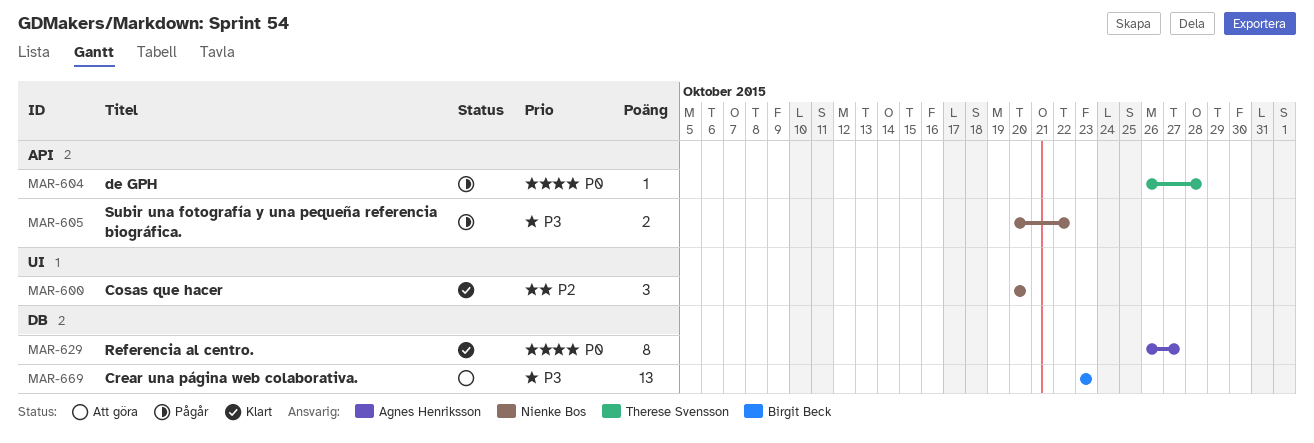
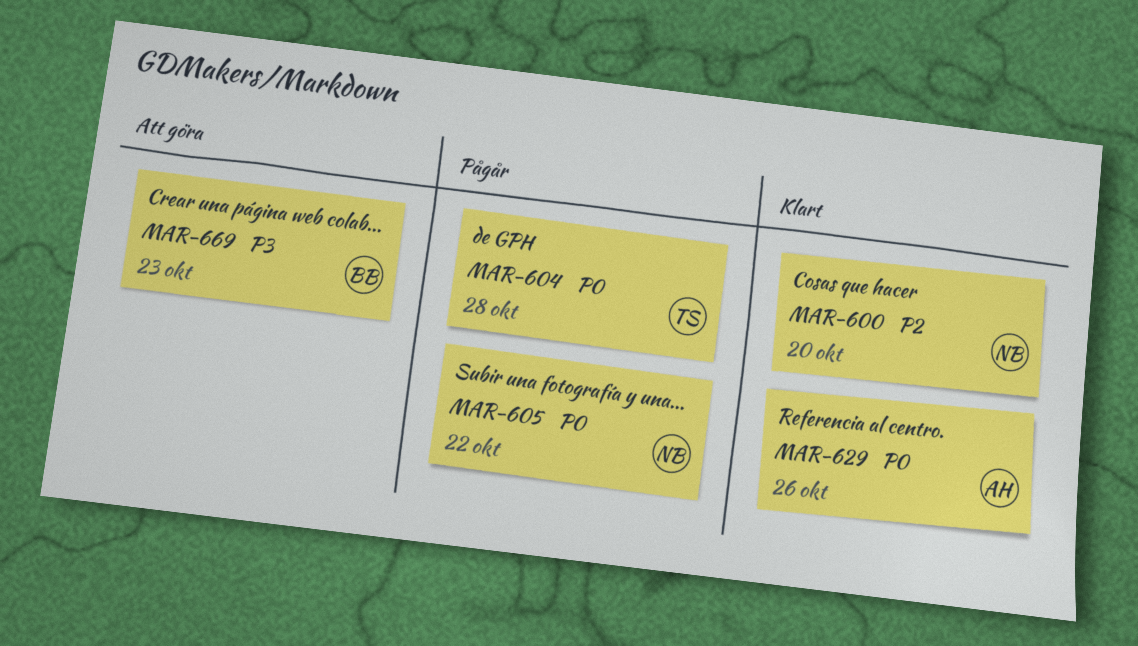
MAR-605, priority: P3 -> P0
MAR-629, due: Oct 27 -> Oct 26

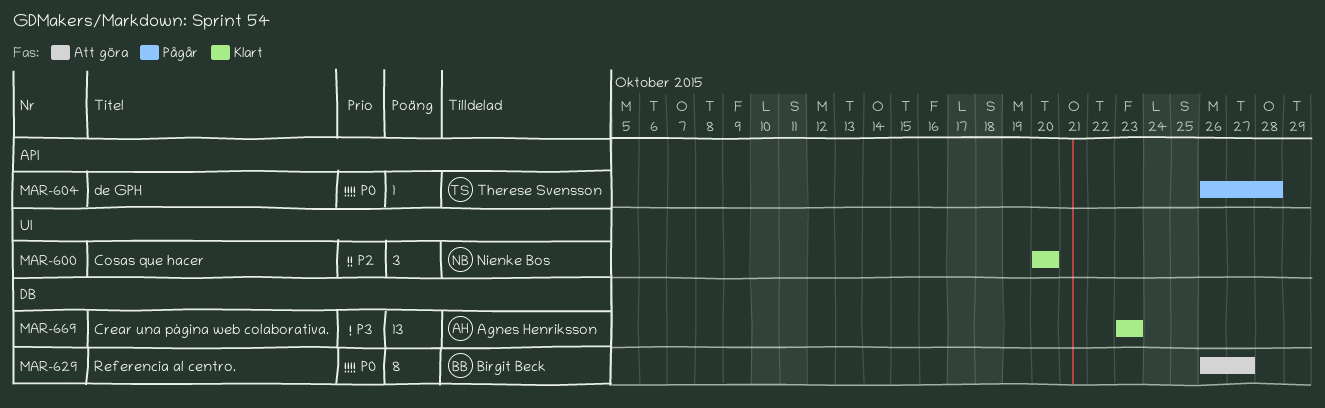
MAR-605: present -> none
MAR-629, status: Klart -> Att göra
MAR-629, owner: Agnes Henriksson -> Birgit Beck
MAR-629, due: Oct 26 -> Oct 27
MAR-669, status: Att göra -> Klart
MAR-669, owner: Birgit Beck -> Agnes Henriksson

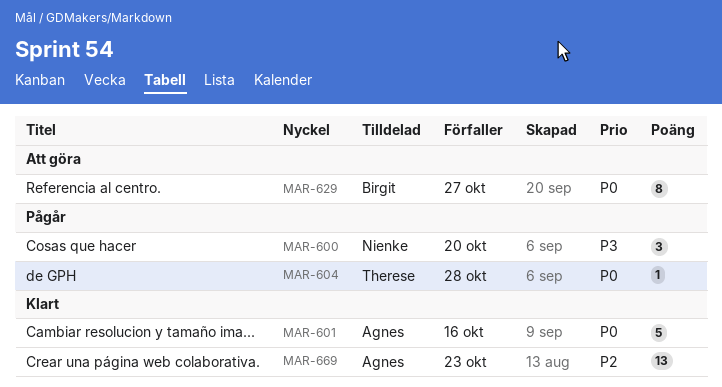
MAR-600, status: Klart -> Pågår
MAR-600, priority: P2 -> P3
MAR-601: none -> present
MAR-669, priority: P3 -> P2

